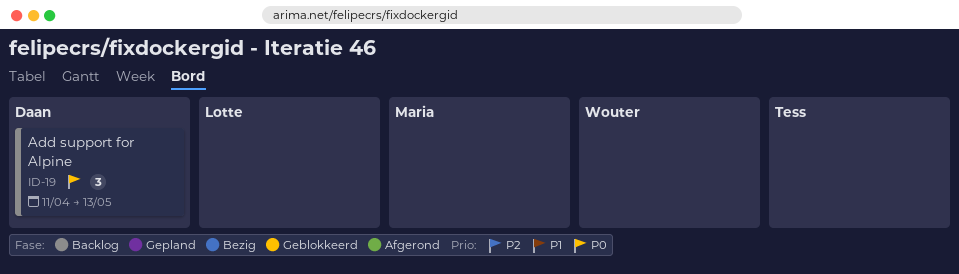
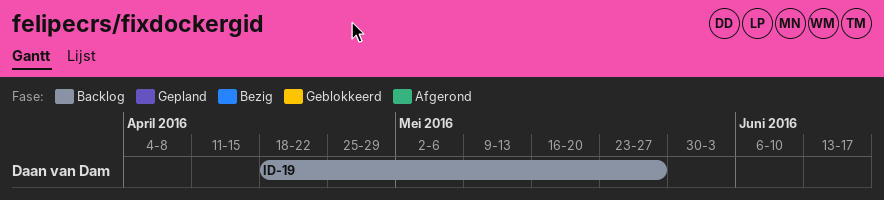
ID-19, start: Apr 11 -> Apr 18
ID-19, due: May 13 -> May 27

